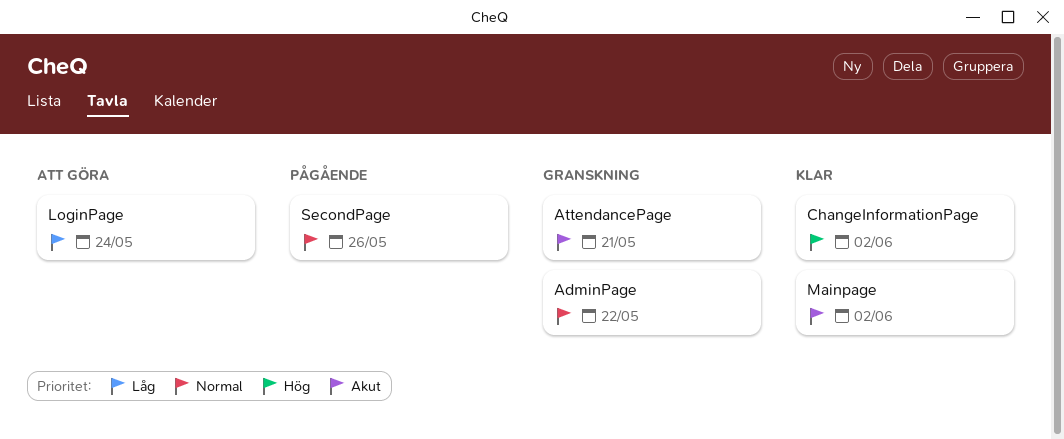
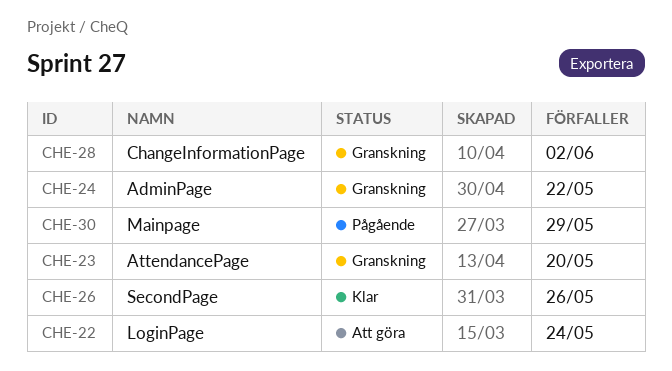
AttendancePage, due: May 21 -> May 20
ChangeInformationPage, status: Klar -> Granskning
Mainpage, status: Klar -> Pågående
Mainpage, due: Jun 2 -> May 29
SecondPage, status: Pågående -> Klar

